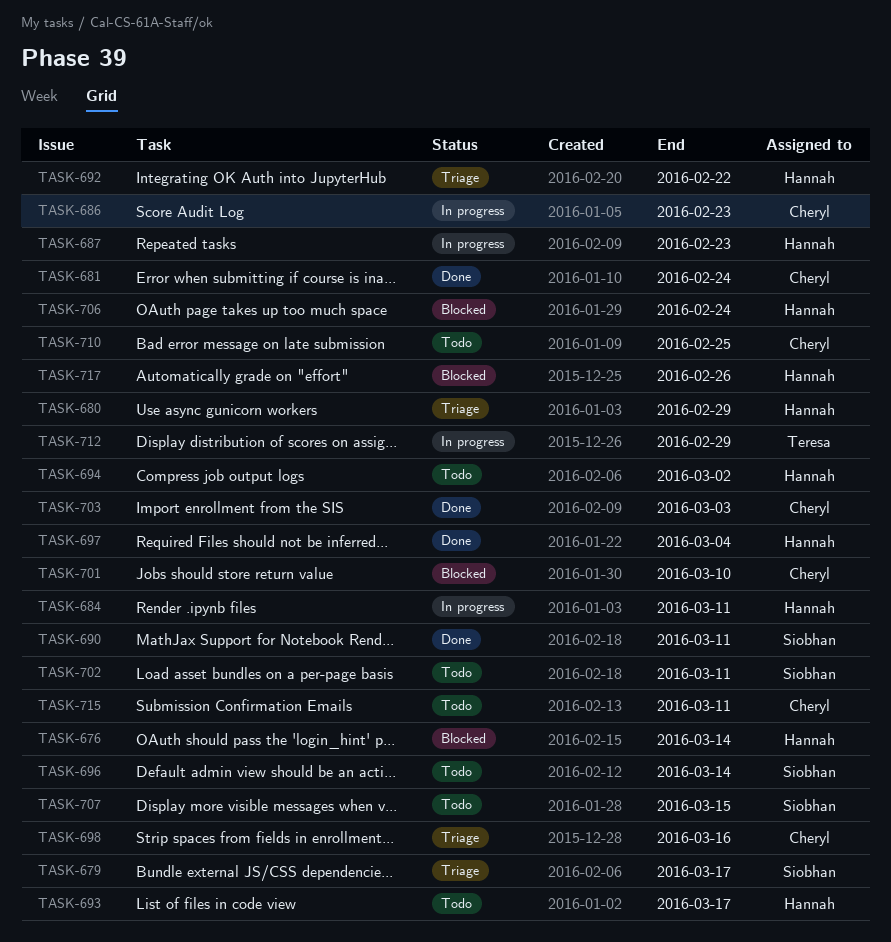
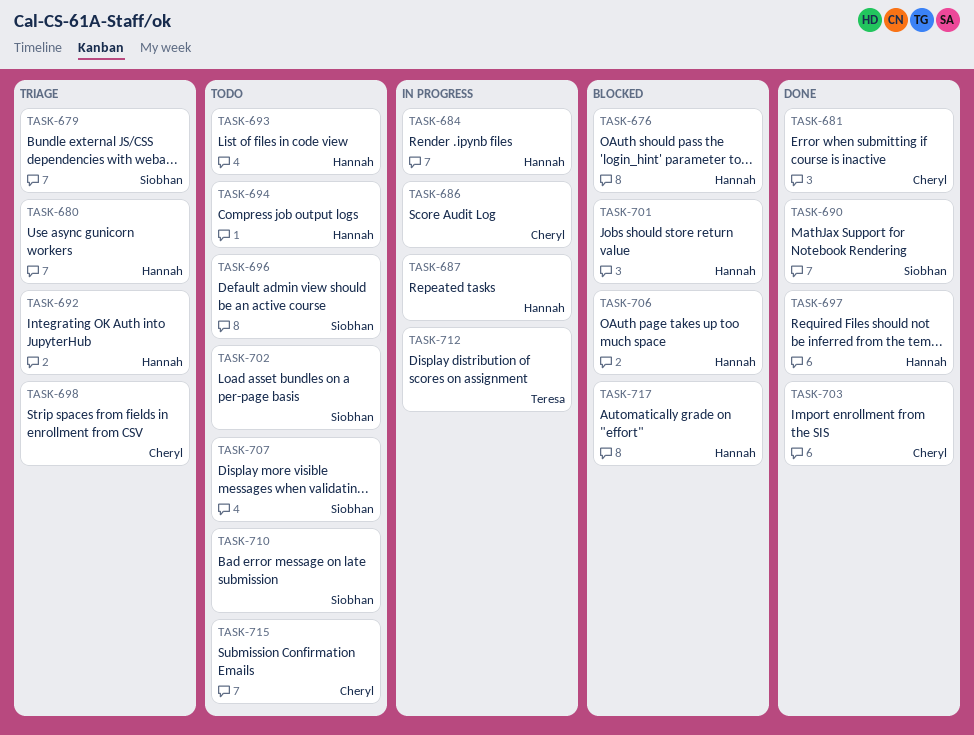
TASK-701, owner: Cheryl -> Hannah
TASK-710, owner: Cheryl -> Siobhan

